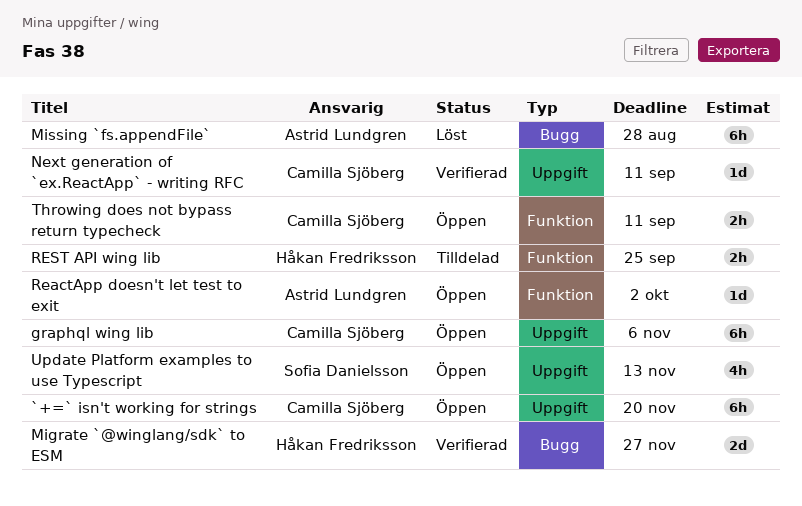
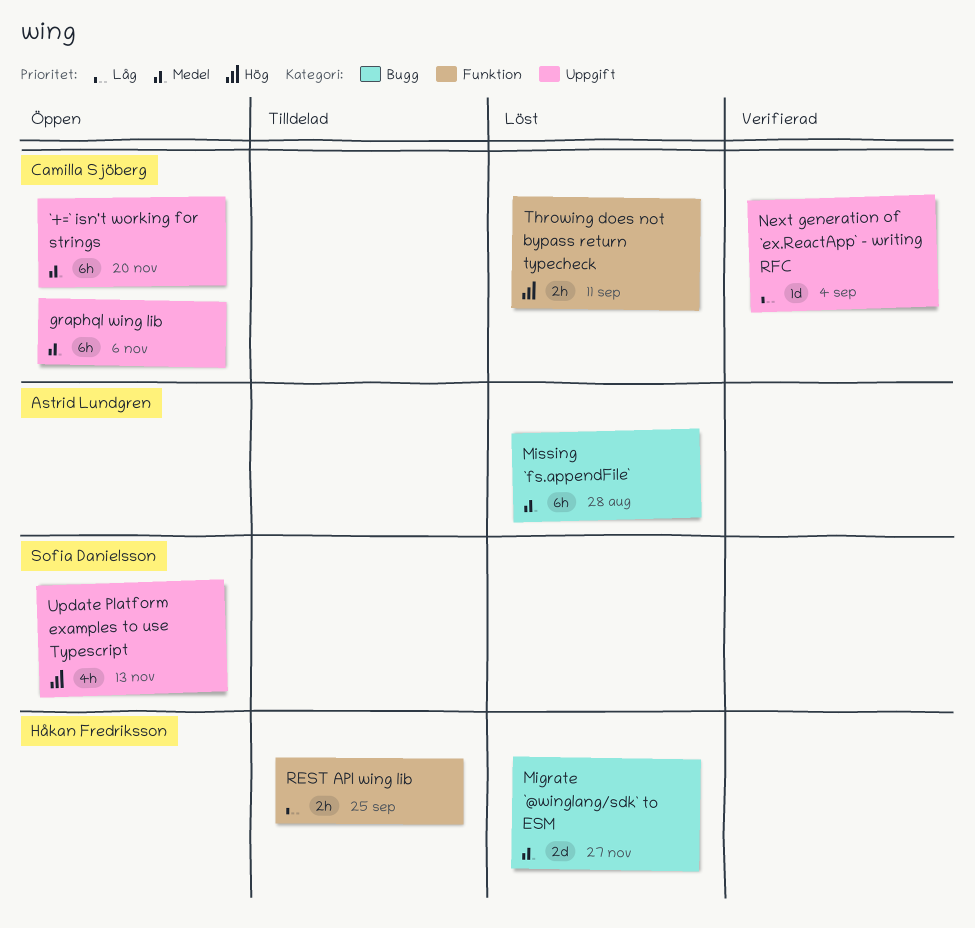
Migrate `@winglang/sdk` to ESM, status: Verifierad -> Löst
Next generation of `ex.ReactApp` - writing RFC, due: Sep 11 -> Sep 4
ReactApp doesn't let test to exit: present -> none
Throwing does not bypass return typecheck, status: Öppen -> Löst

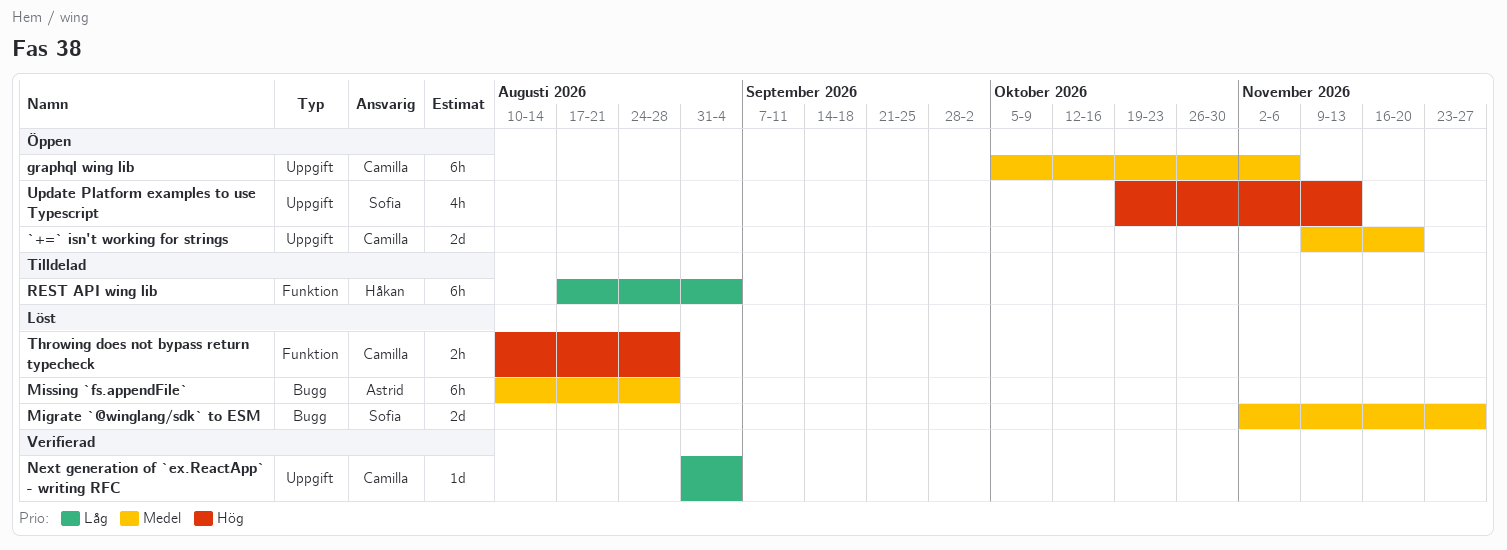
`+=` isn't working for strings, estimate: 6h -> 2d
Migrate `@winglang/sdk` to ESM, owner: Håkan Fredriksson -> Sofia Danielsson
REST API wing lib, estimate: 2h -> 6h
REST API wing lib, due: Sep 25 -> Sep 4
Throwing does not bypass return typecheck, due: Sep 11 -> Aug 28

